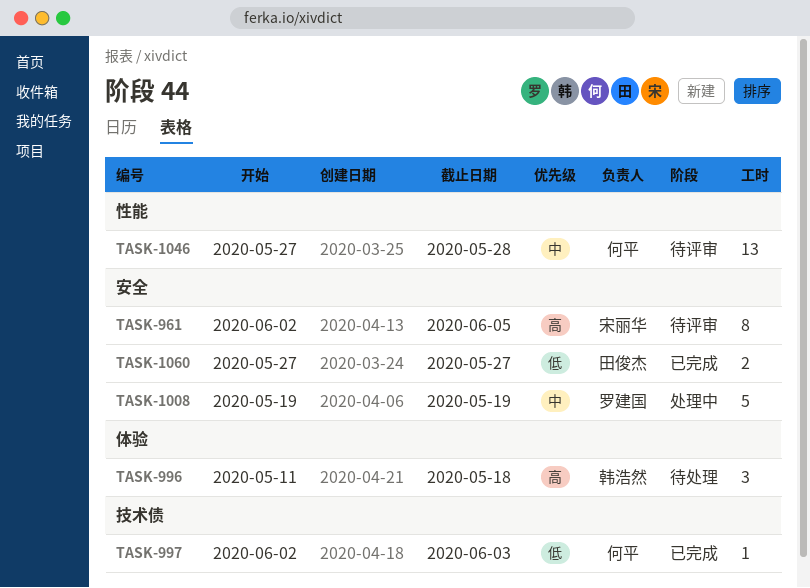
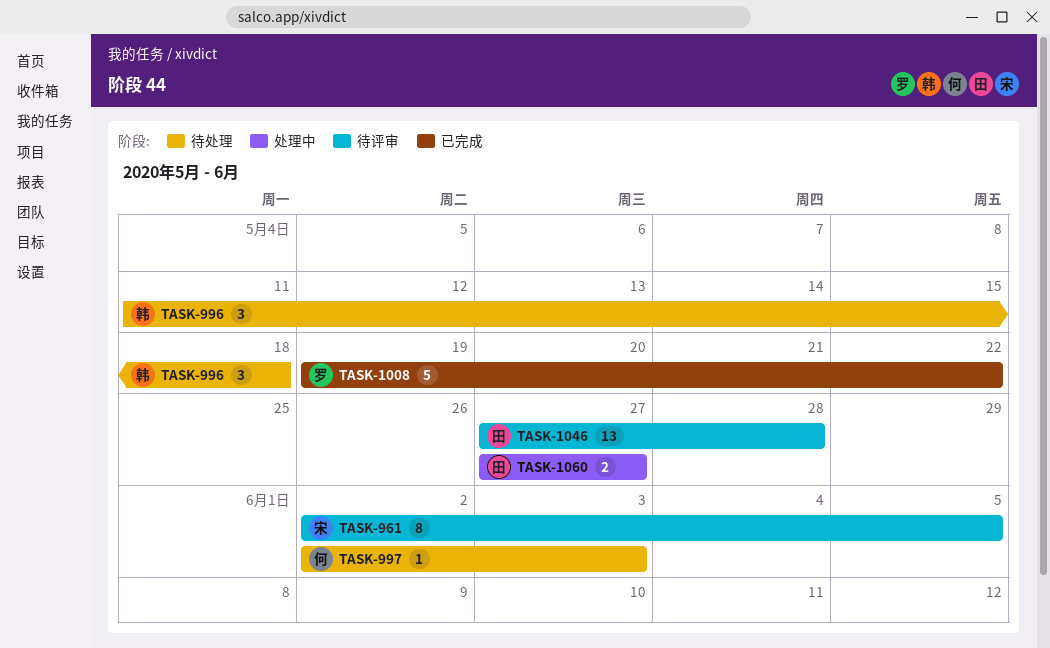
TASK-997, status: 已完成 -> 待处理
TASK-1008, status: 处理中 -> 已完成
TASK-1008, due: May 19 -> May 22
TASK-1046, owner: 何平 -> 田俊杰
TASK-1060, status: 已完成 -> 处理中

